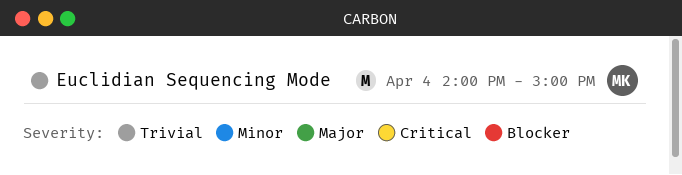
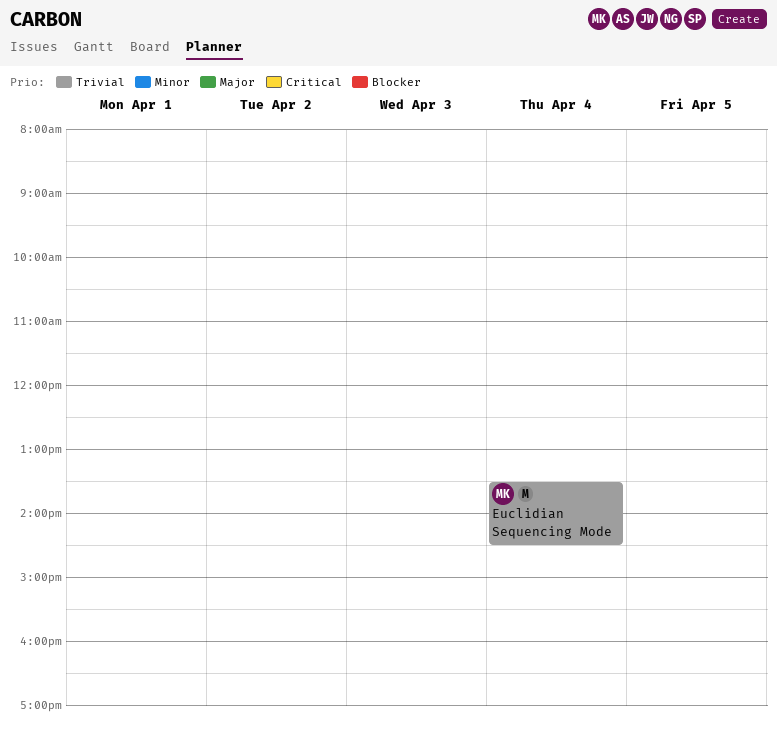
Euclidian Sequencing Mode, begins: 14:00 -> 13:30
Euclidian Sequencing Mode, ends: 15:00 -> 14:30

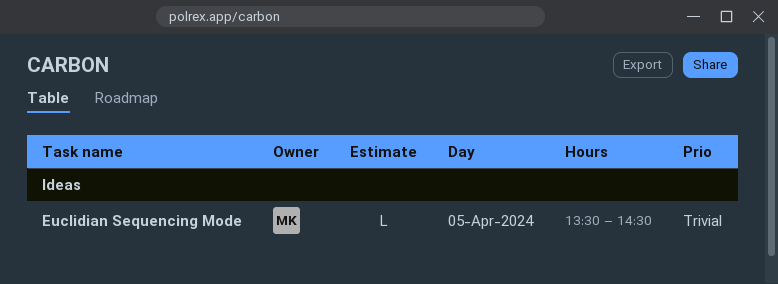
Euclidian Sequencing Mode, estimate: M -> L
Euclidian Sequencing Mode, day: Apr 4 -> Apr 5

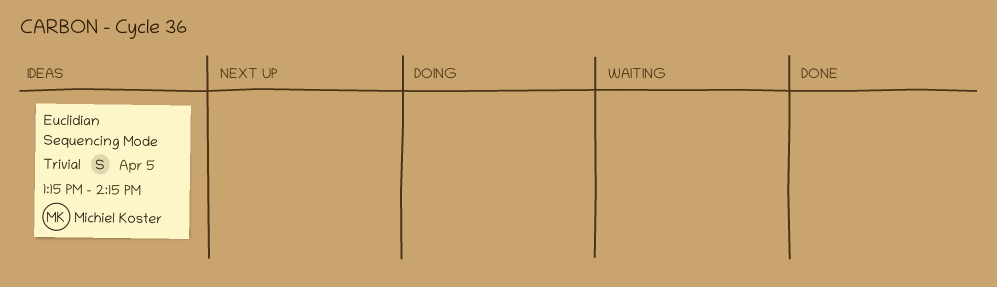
Euclidian Sequencing Mode, estimate: L -> S
Euclidian Sequencing Mode, begins: 13:30 -> 13:15
Euclidian Sequencing Mode, ends: 14:30 -> 14:15

